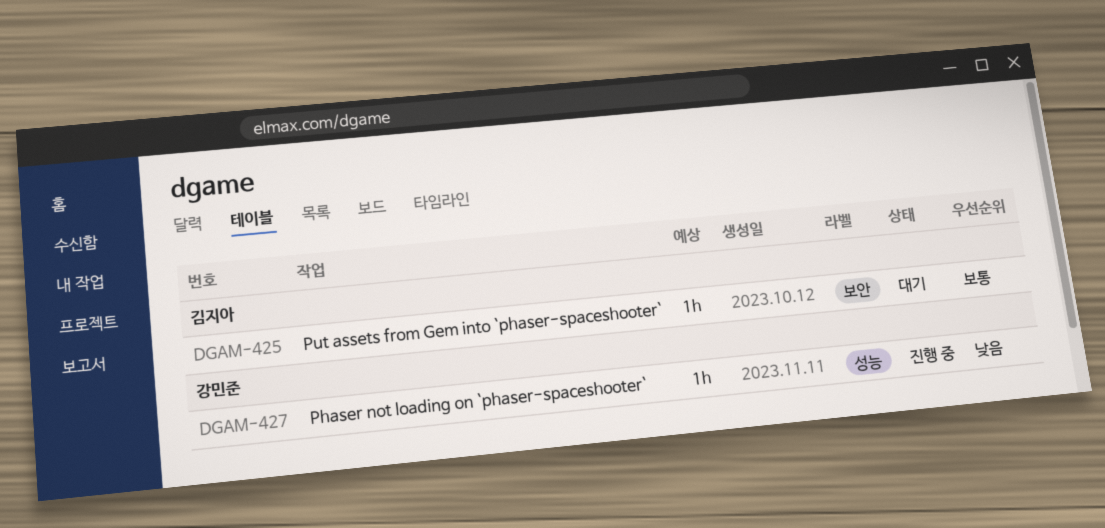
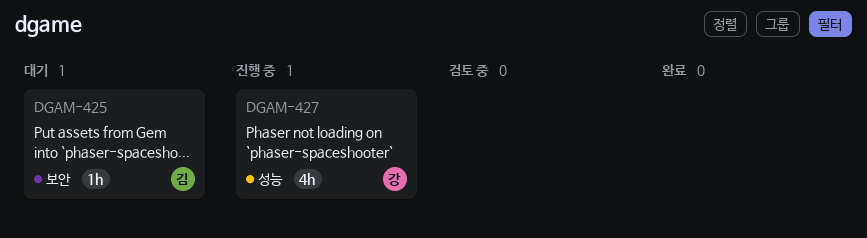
DGAM-427, estimate: 1h -> 4h

